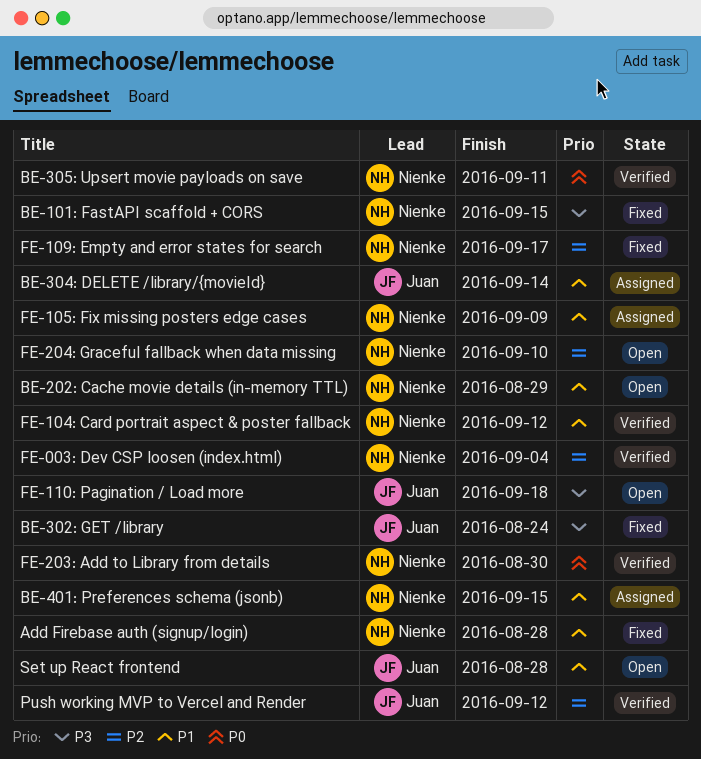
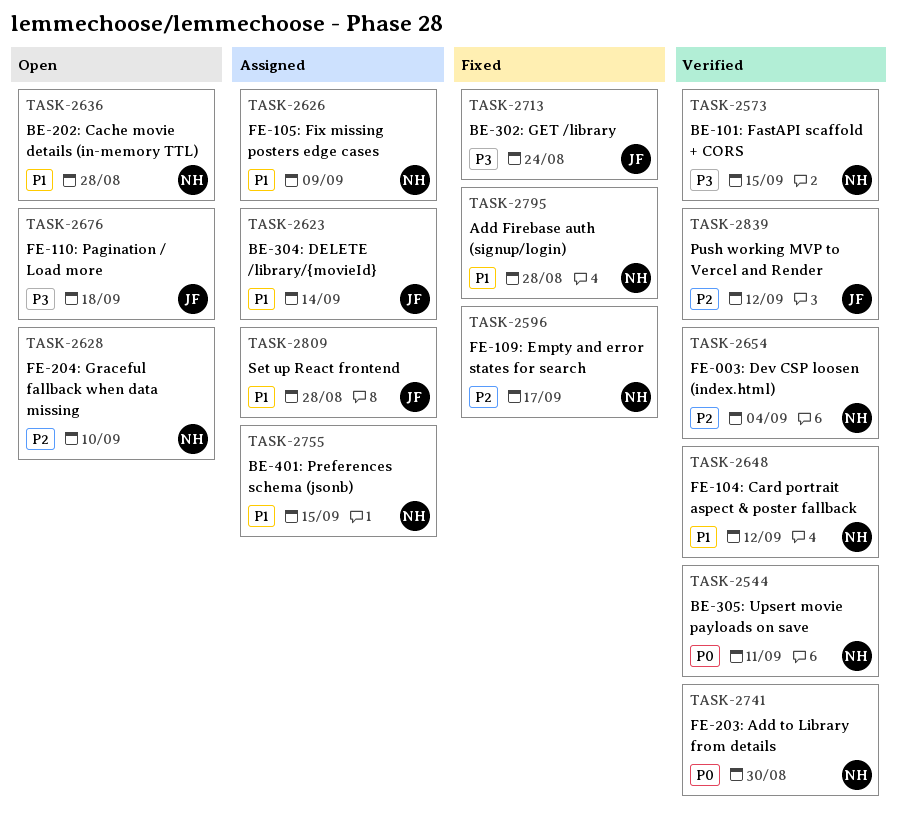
BE-101: FastAPI scaffold + CORS, status: Fixed -> Verified
BE-202: Cache movie details (in-memory TTL), due: Aug 29 -> Aug 28
Set up React frontend, status: Open -> Assigned

